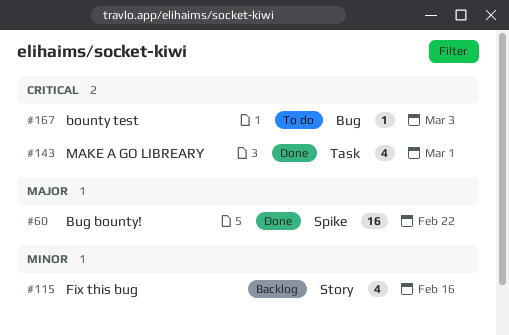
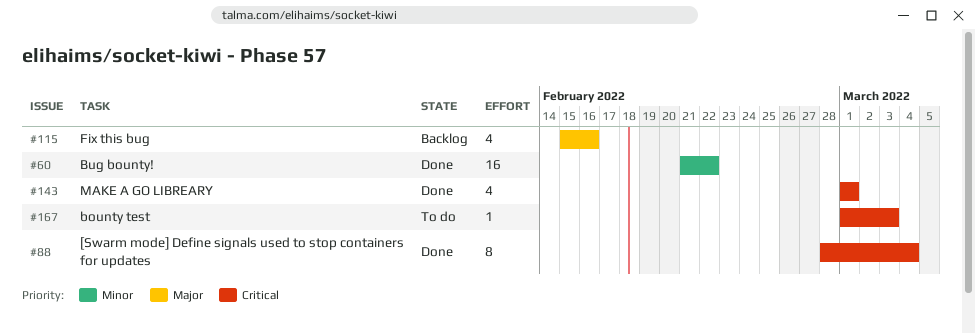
#60, priority: Major -> Minor
#88: none -> present
#115, priority: Minor -> Major

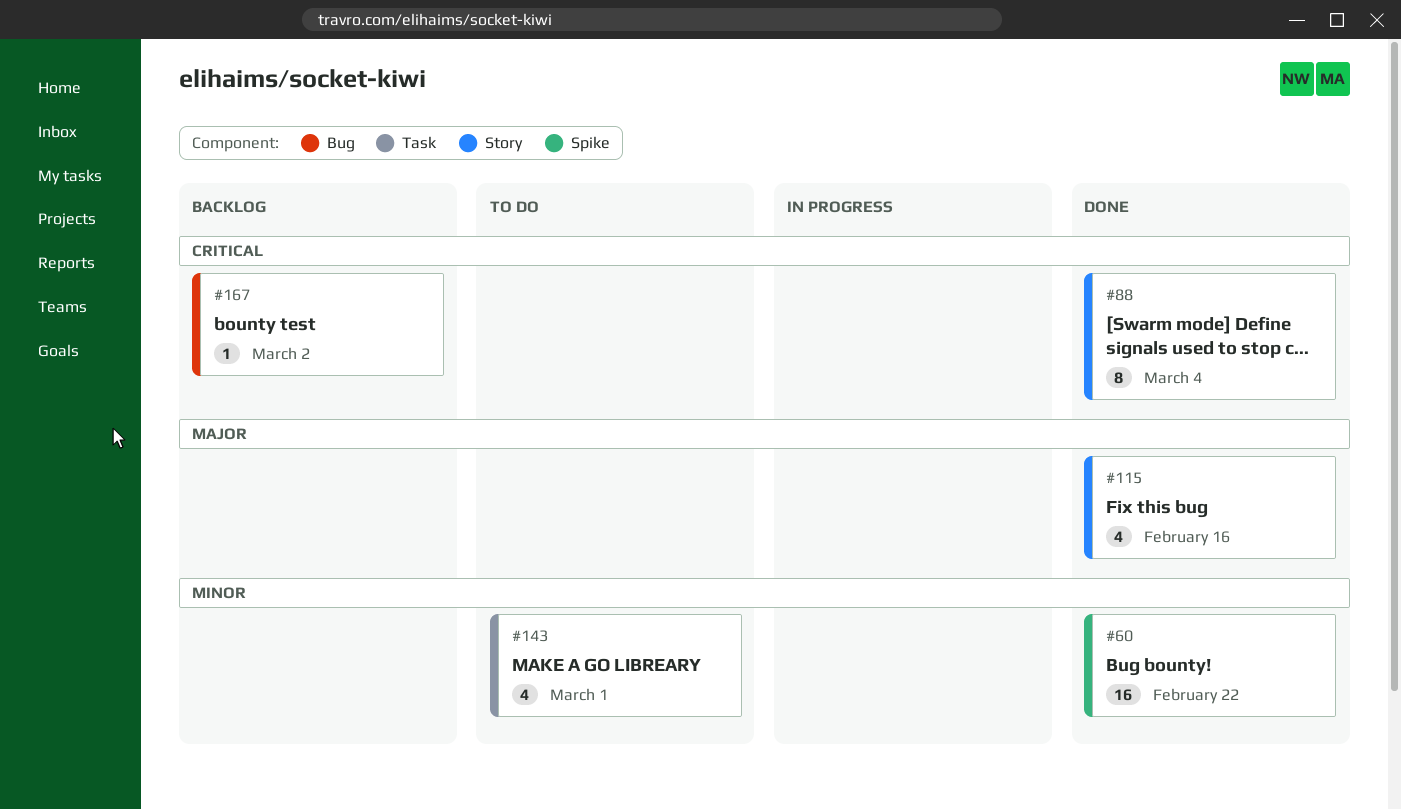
#115, status: Backlog -> Done
#143, status: Done -> To do
#143, priority: Critical -> Minor
#167, status: To do -> Backlog
#167, due: Mar 3 -> Mar 2

